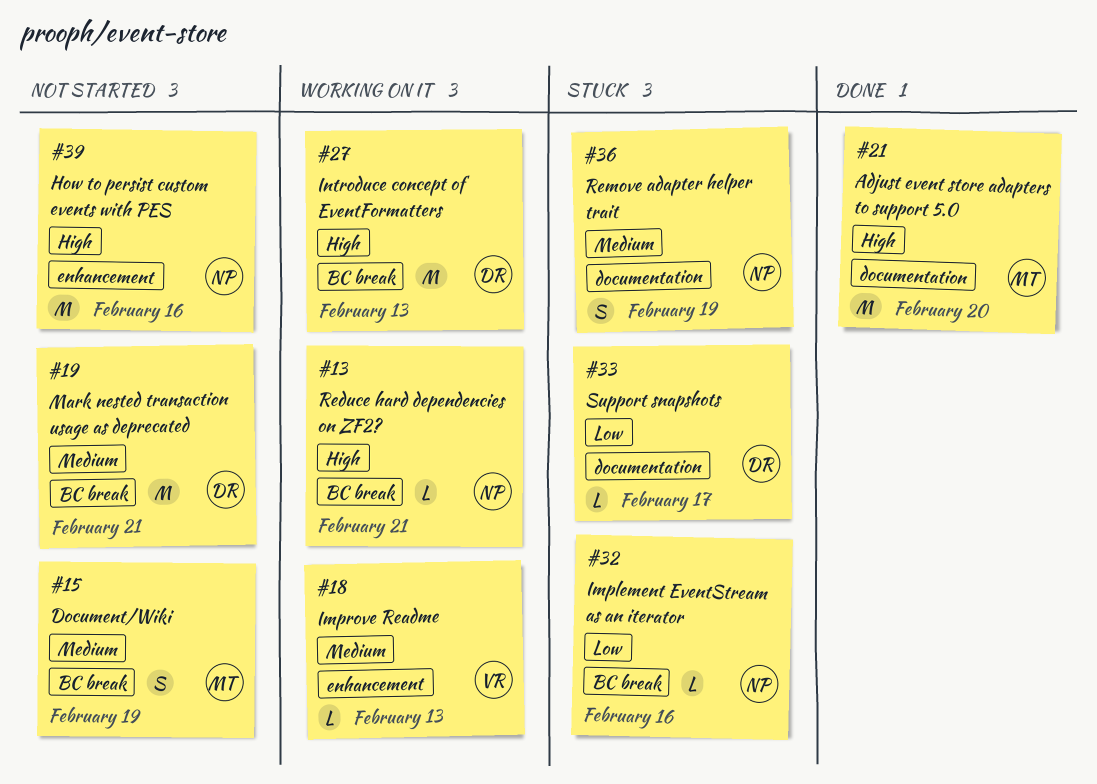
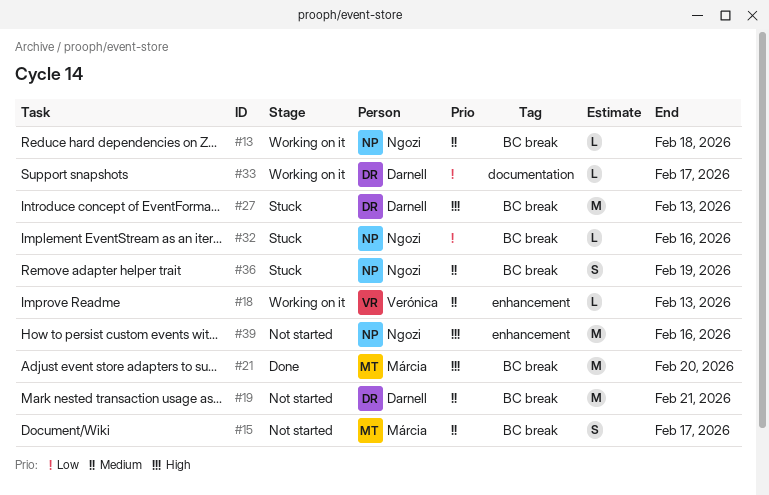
#13, priority: High -> Medium
#13, due: Feb 21 -> Feb 18
#15, due: Feb 19 -> Feb 17
#21, label: documentation -> BC break
#27, status: Working on it -> Stuck
#33, status: Stuck -> Working on it
#36, label: documentation -> BC break

